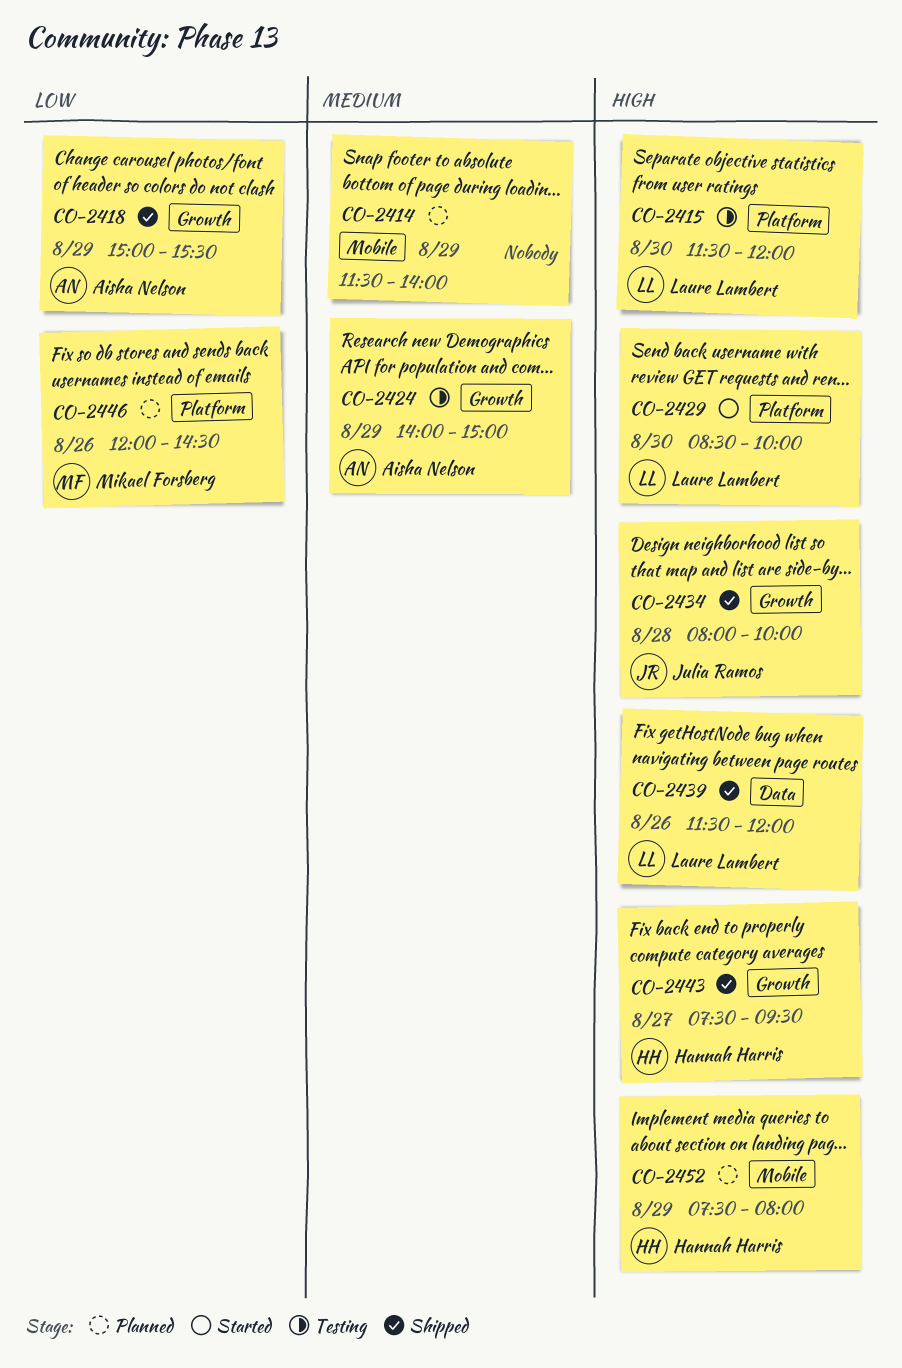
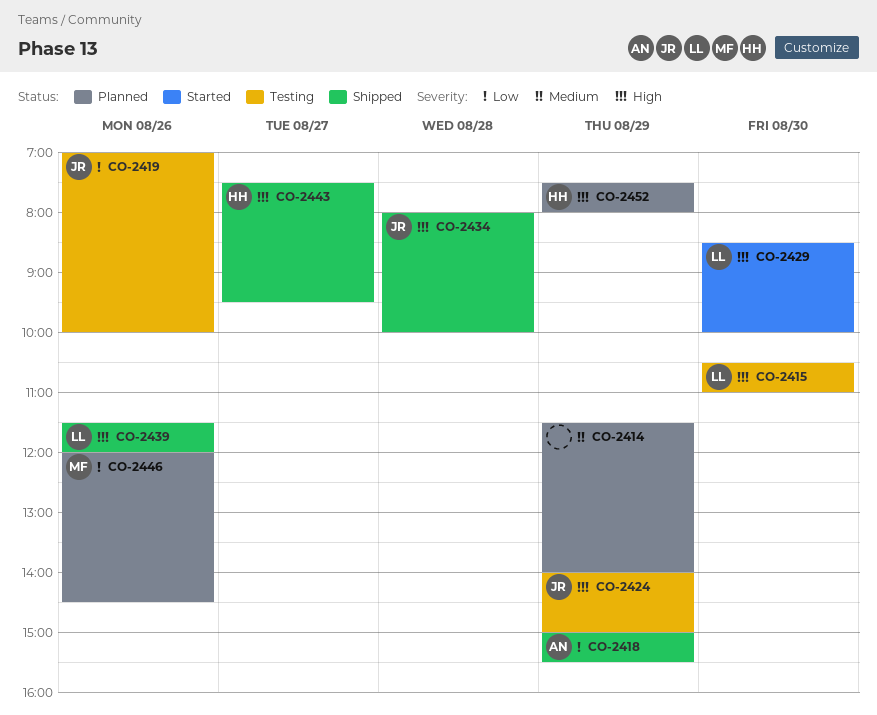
CO-2415, begins: 11:30 -> 10:30
CO-2415, ends: 12:00 -> 11:00
CO-2419: none -> present
CO-2424, owner: Aisha Nelson -> Julia Ramos
CO-2424, priority: Medium -> High

